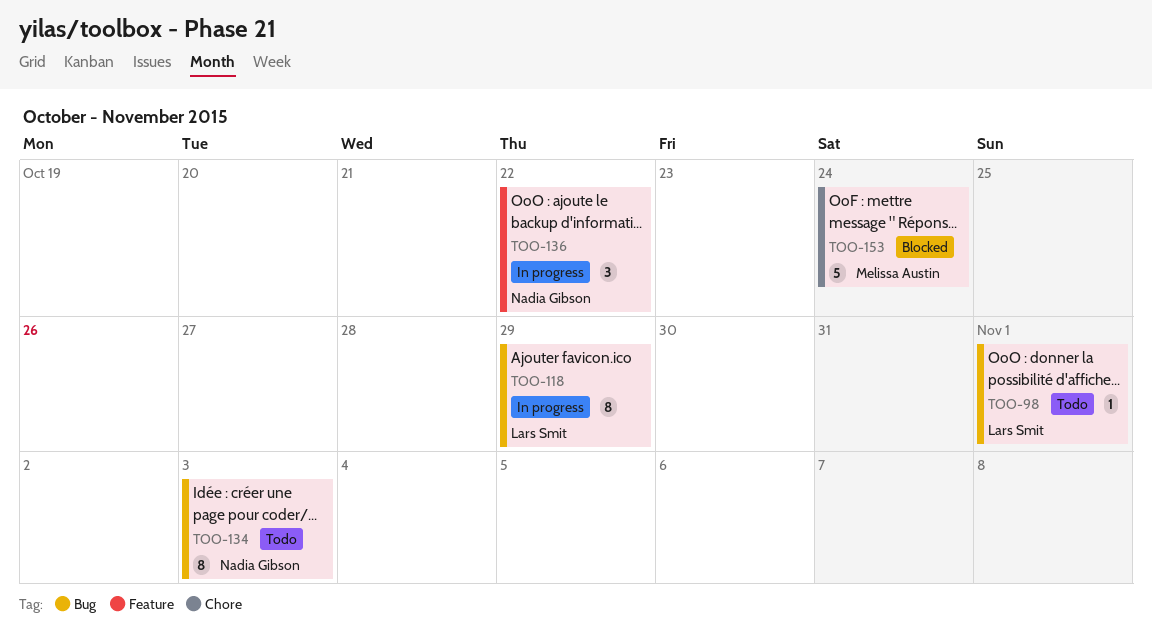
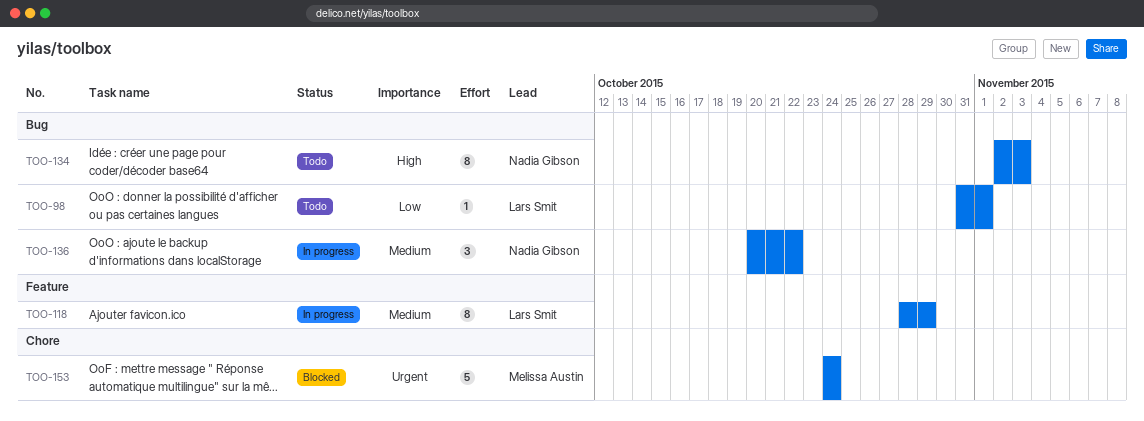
TOO-118, label: Bug -> Feature
TOO-136, label: Feature -> Bug

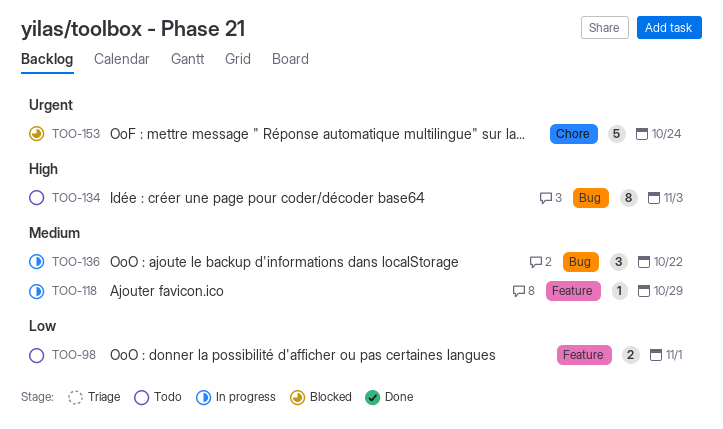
TOO-98, label: Bug -> Feature
TOO-98, estimate: 1 -> 2
TOO-118, estimate: 8 -> 1

